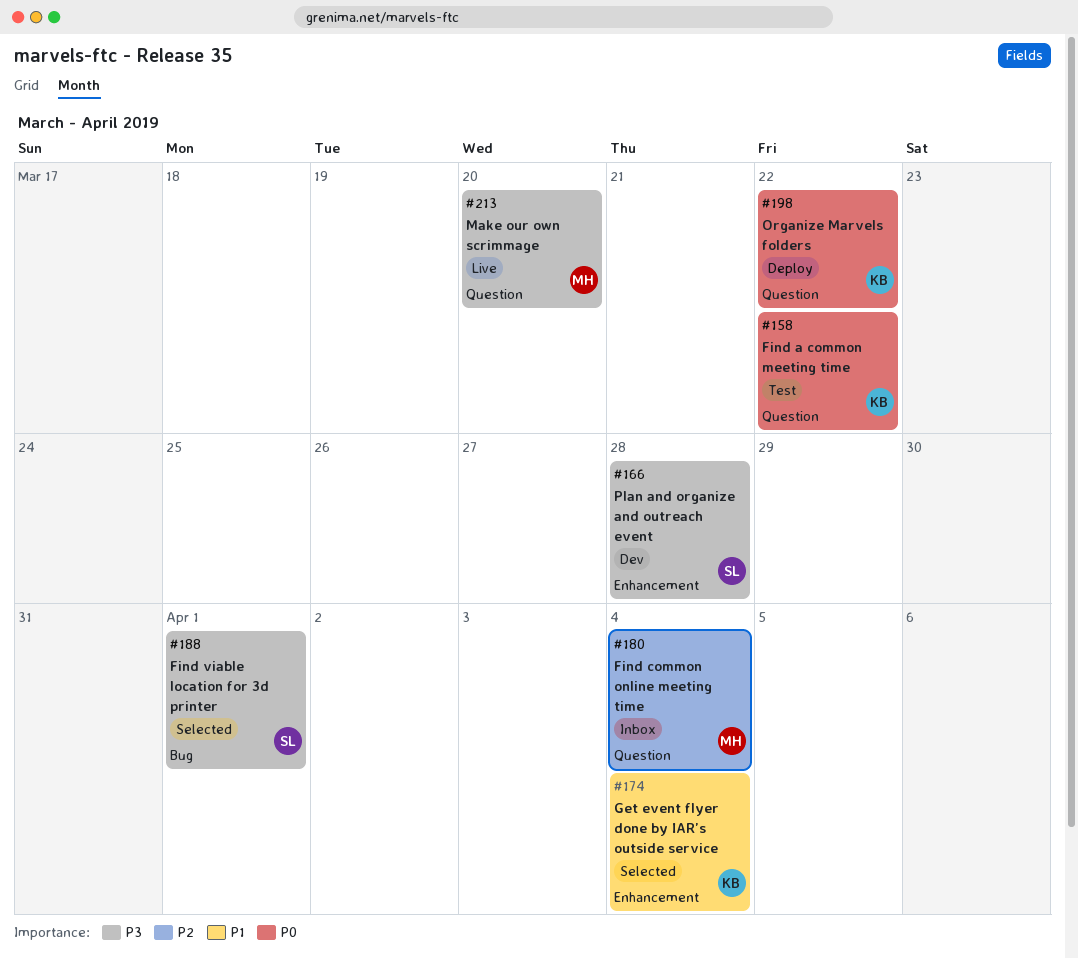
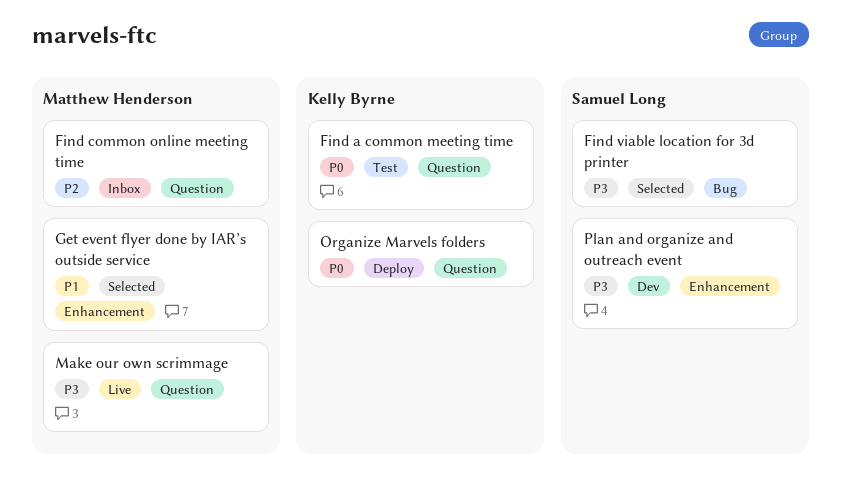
Get event flyer done by IAR’s outside service, owner: Kelly Byrne -> Matthew Henderson

